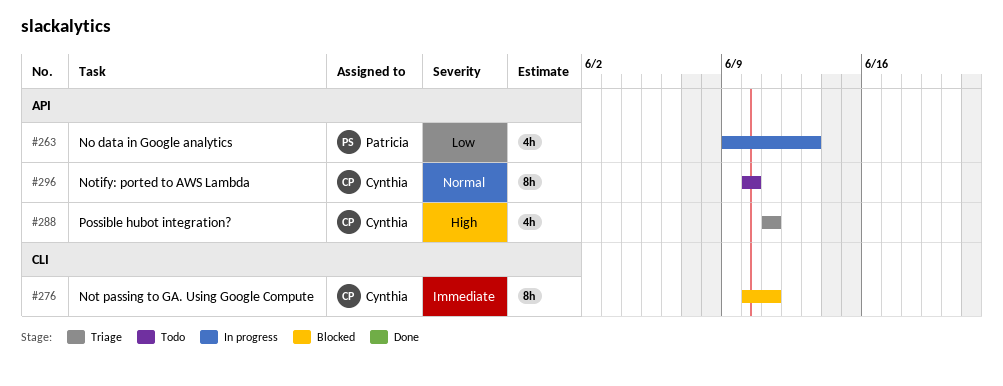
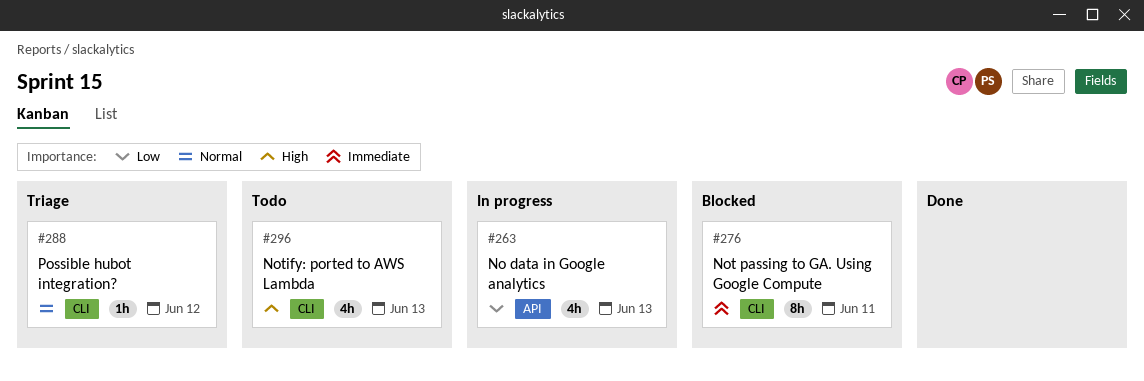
#288, priority: High -> Normal
#288, label: API -> CLI
#288, estimate: 4h -> 1h
#288, due: Jun 11 -> Jun 12
#296, priority: Normal -> High
#296, label: API -> CLI
#296, estimate: 8h -> 4h
#296, due: Jun 10 -> Jun 13

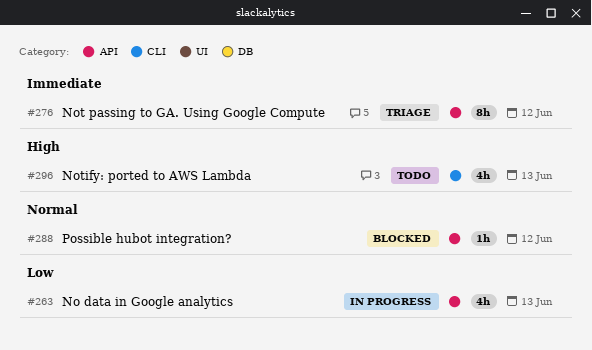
#276, status: Blocked -> Triage
#276, label: CLI -> API
#276, due: Jun 11 -> Jun 12
#288, status: Triage -> Blocked
#288, label: CLI -> API

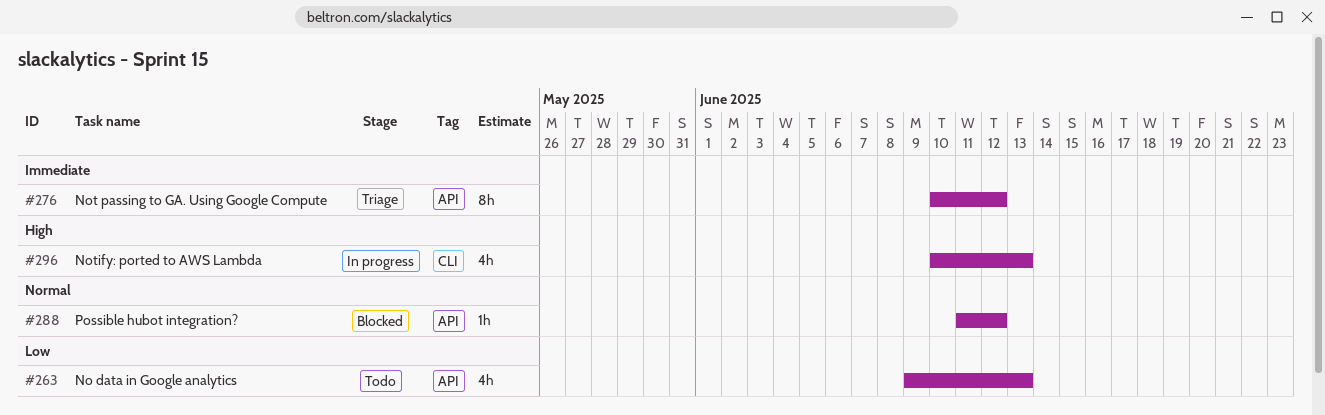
#263, status: In progress -> Todo
#296, status: Todo -> In progress

